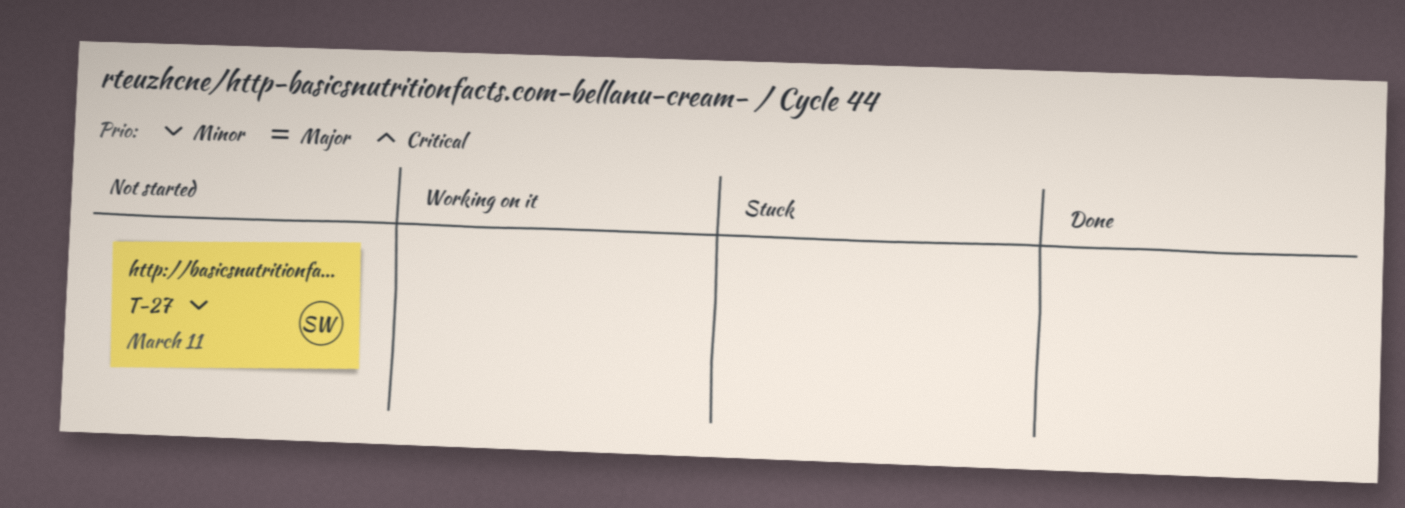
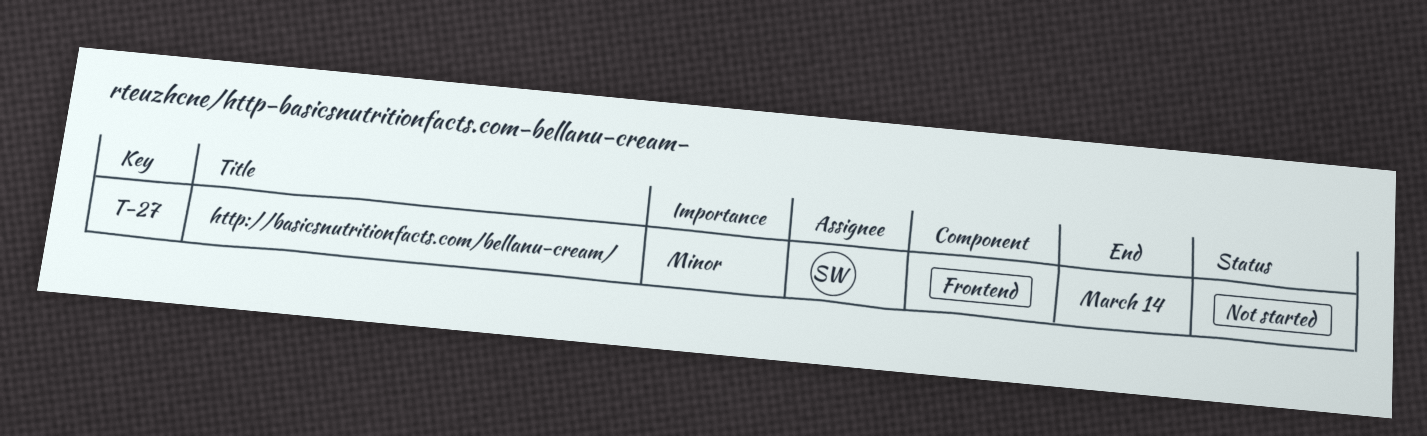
T-27, due: Mar 11 -> Mar 14

